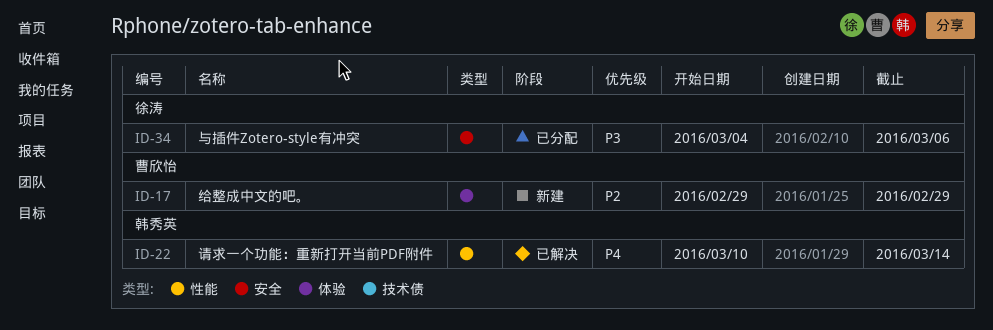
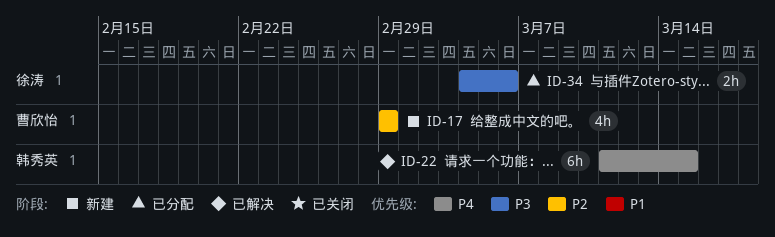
ID-22, start: Mar 10 -> Mar 11
ID-22, due: Mar 14 -> Mar 15

